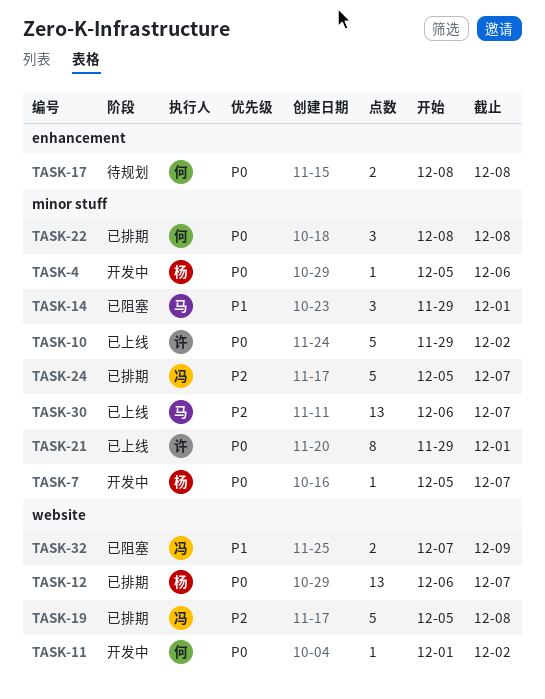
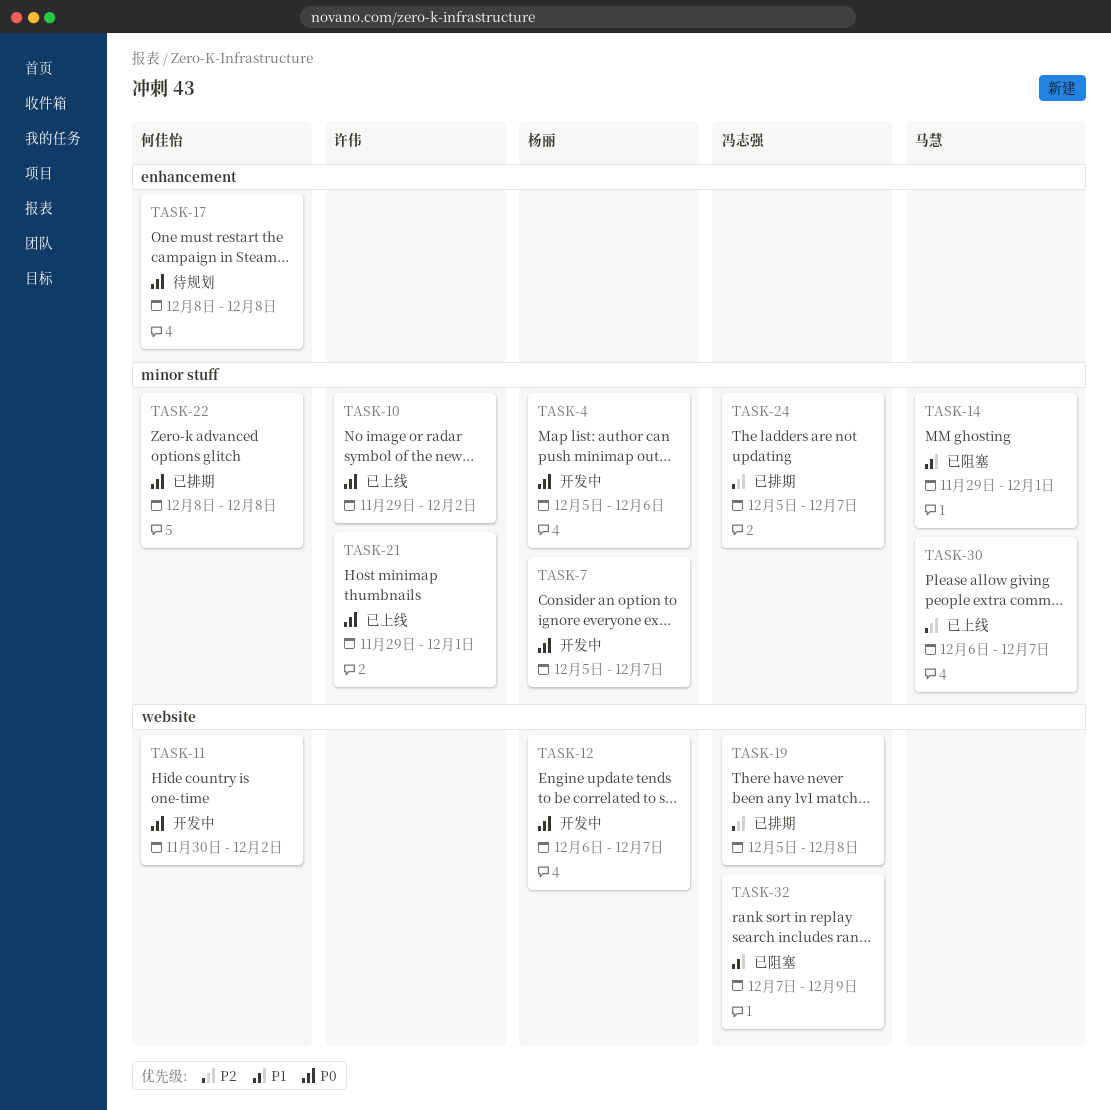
TASK-11, start: Dec 1 -> Nov 30
TASK-12, status: 已排期 -> 开发中

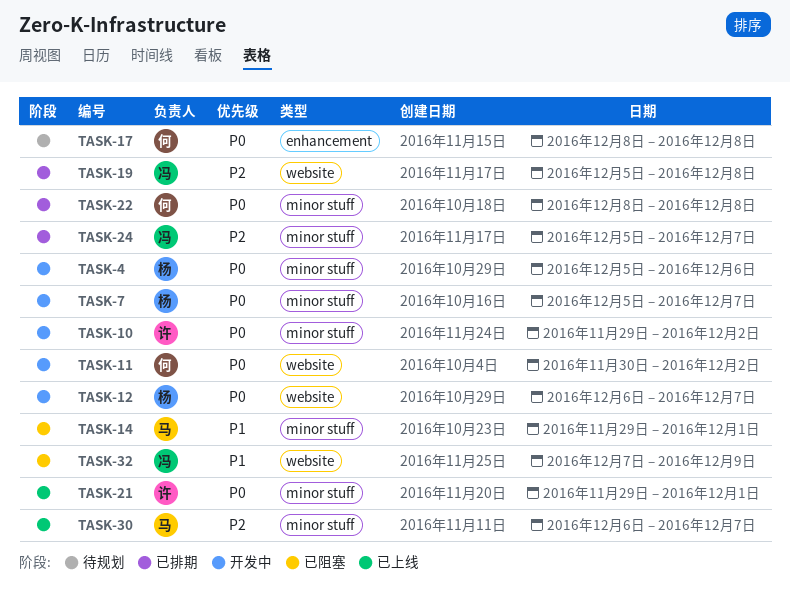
TASK-10, status: 已上线 -> 开发中

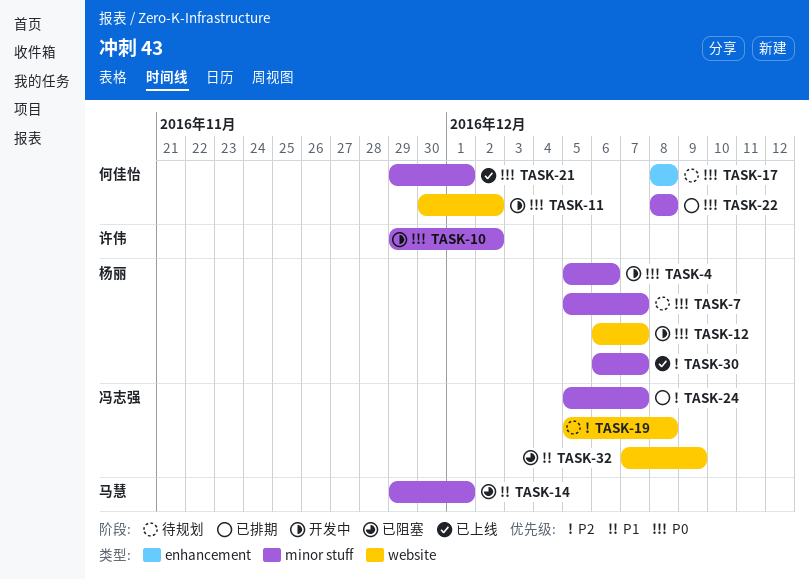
TASK-7, status: 开发中 -> 待规划
TASK-19, status: 已排期 -> 待规划
TASK-21, owner: 许伟 -> 何佳怡
TASK-30, owner: 马慧 -> 杨丽

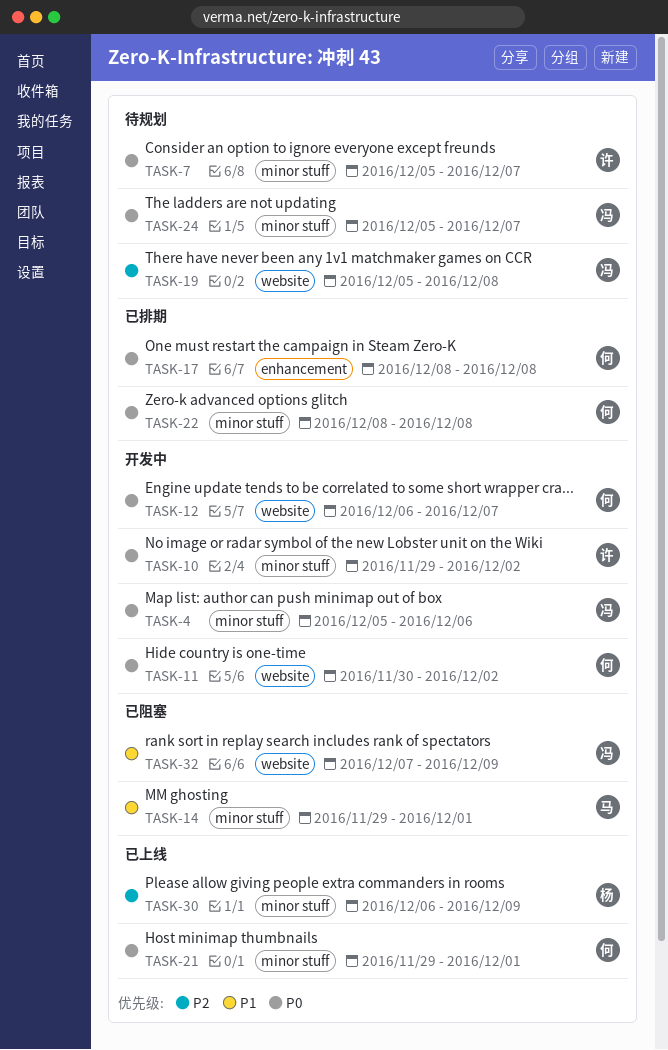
TASK-4, owner: 杨丽 -> 冯志强
TASK-7, owner: 杨丽 -> 许伟
TASK-12, owner: 杨丽 -> 何佳怡
TASK-17, status: 待规划 -> 已排期
TASK-24, status: 已排期 -> 待规划
TASK-24, priority: P2 -> P0
TASK-30, due: Dec 7 -> Dec 9

